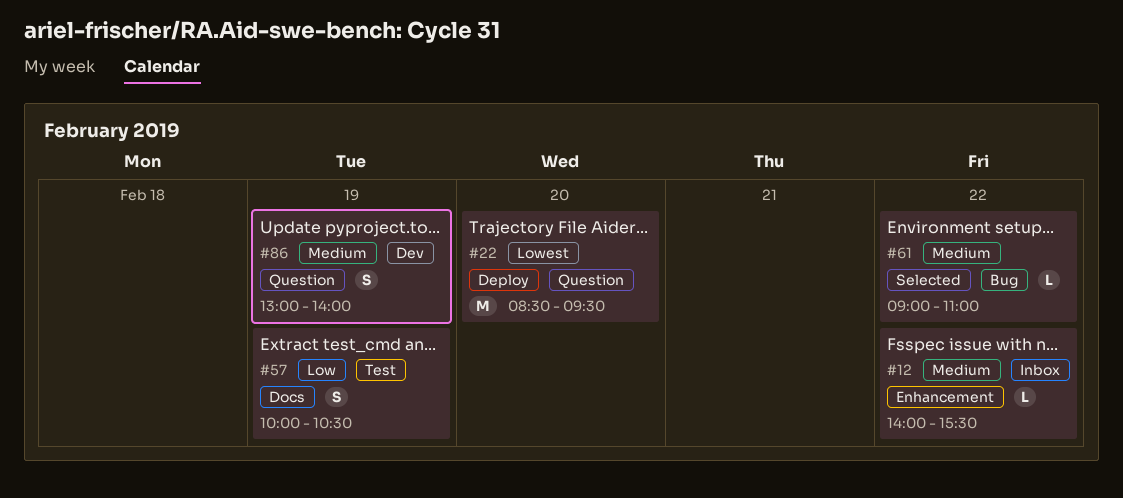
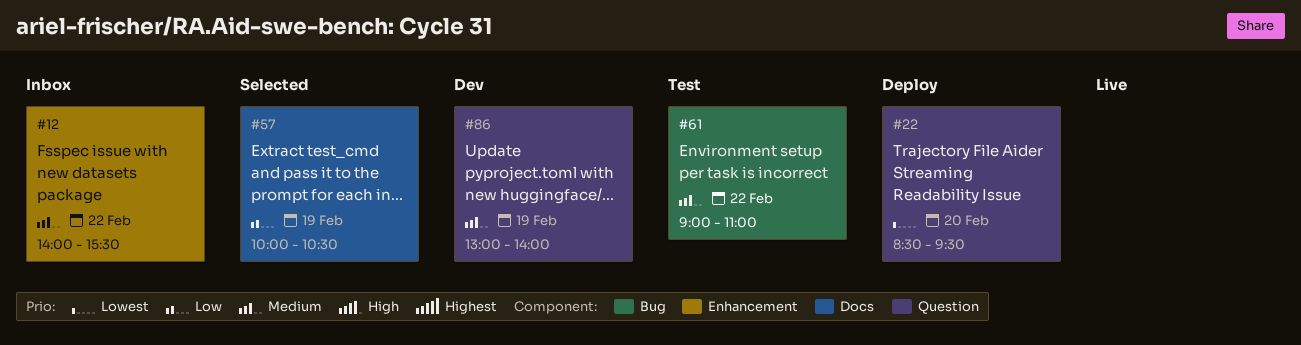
#57, status: Test -> Selected
#61, status: Selected -> Test

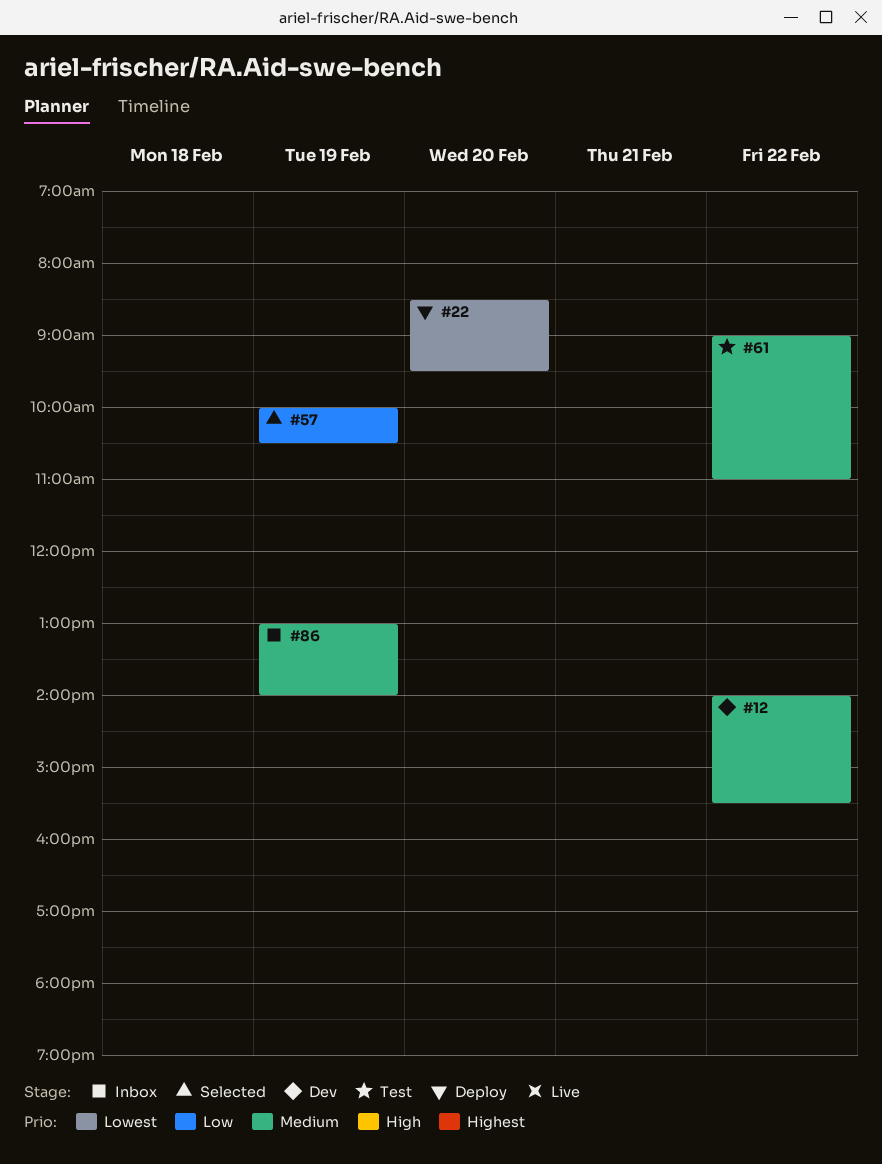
#12, status: Inbox -> Dev
#86, status: Dev -> Inbox

